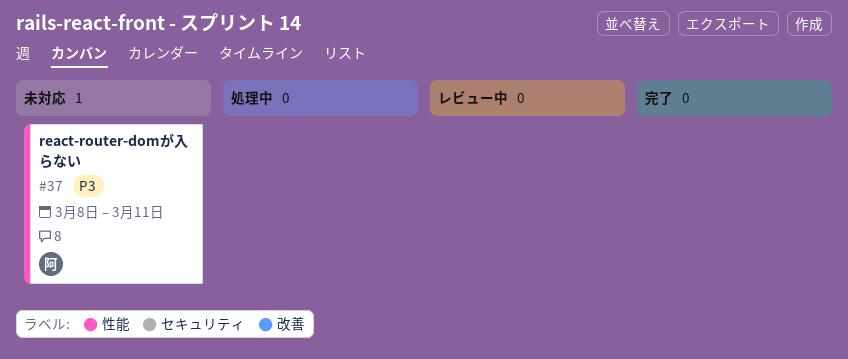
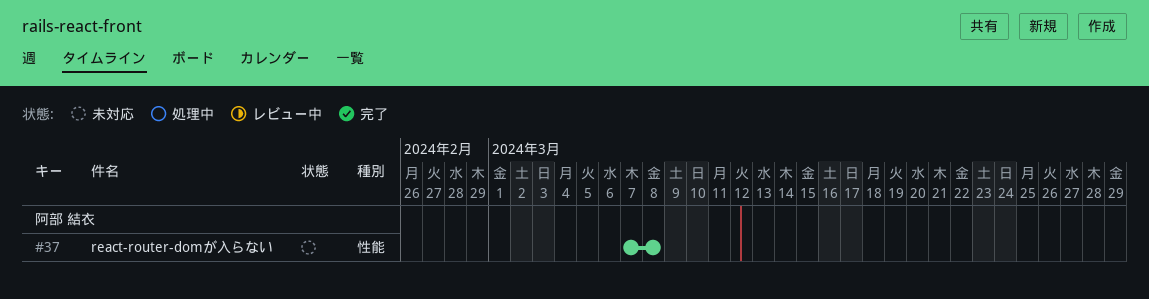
#37, start: Mar 8 -> Mar 7
#37, due: Mar 11 -> Mar 8

